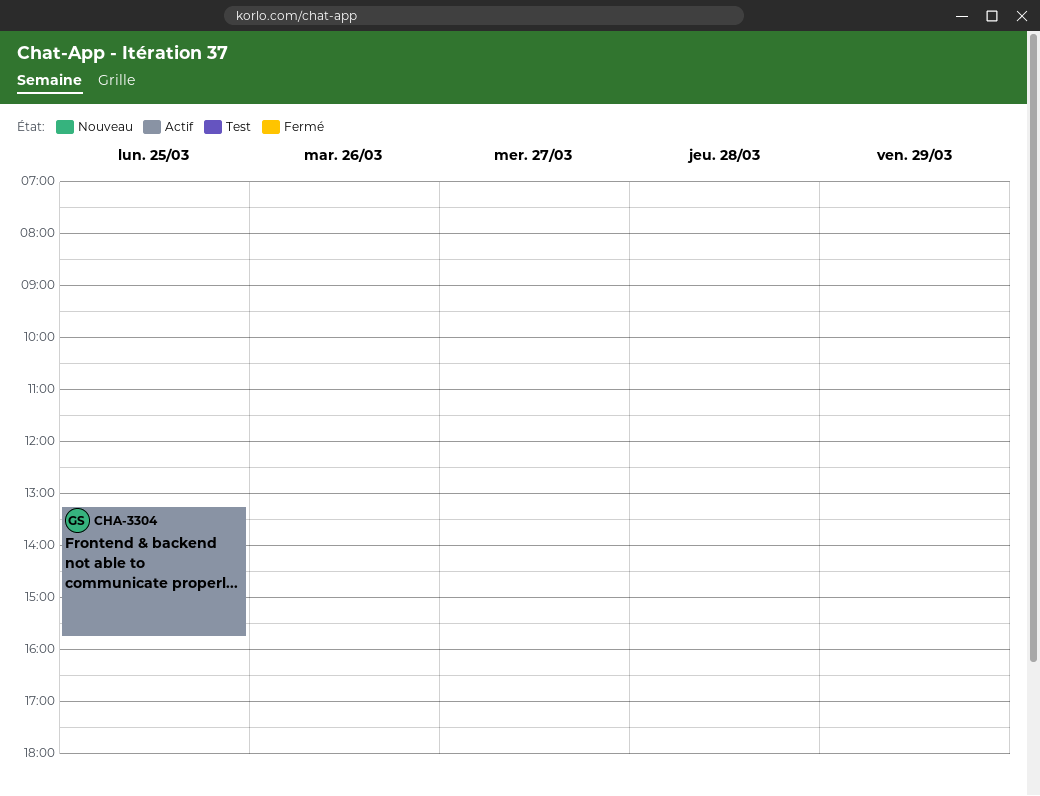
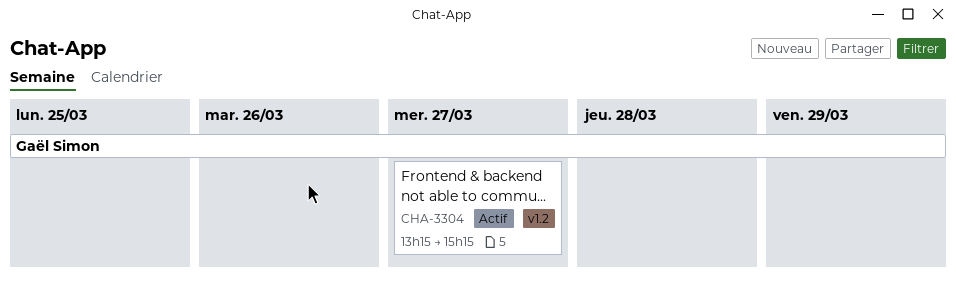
CHA-3304, day: Mar 25 -> Mar 27
CHA-3304, ends: 15:45 -> 15:15

